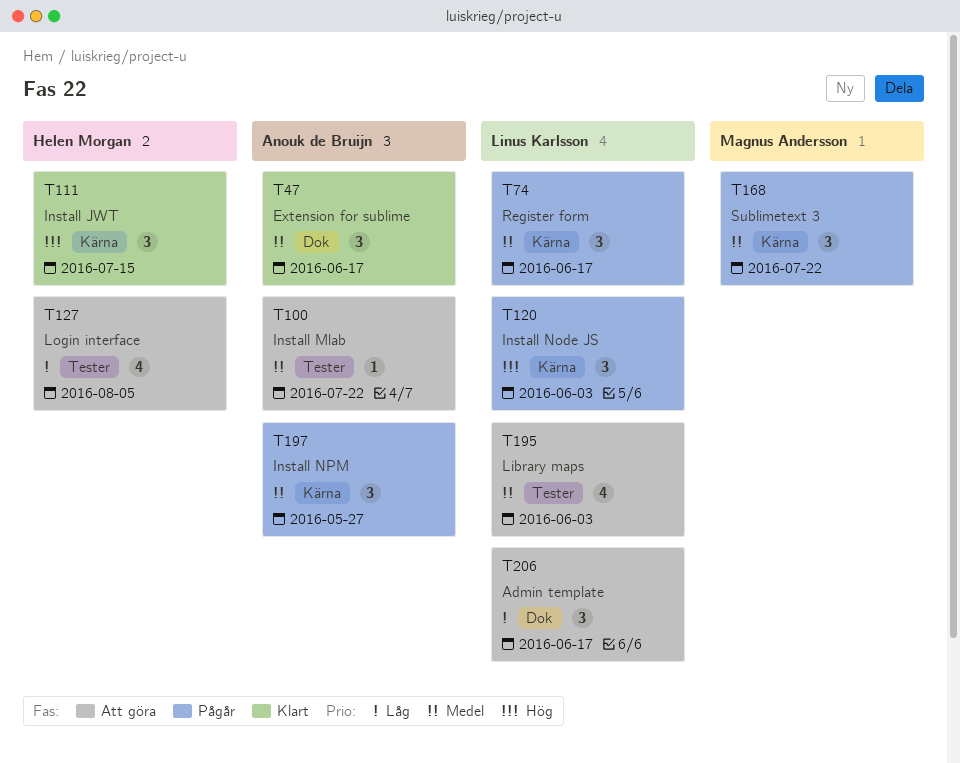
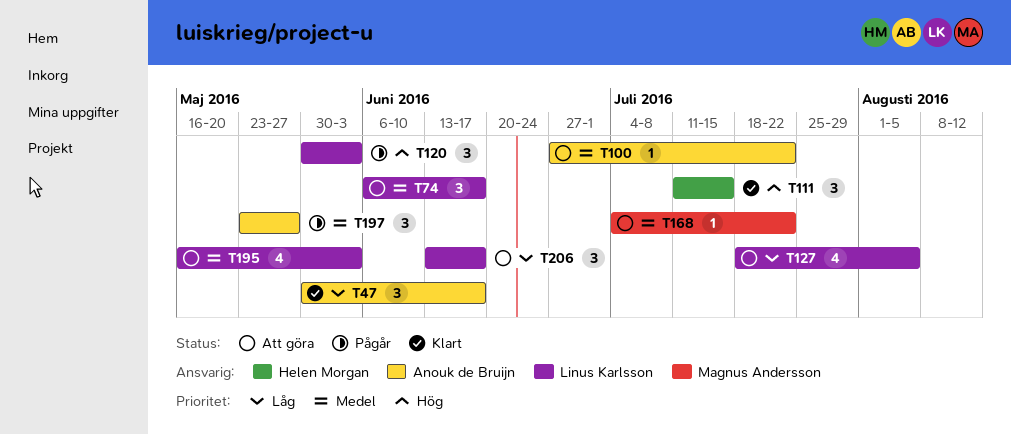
T47, priority: Medel -> Låg
T74, status: Pågår -> Att göra
T127, owner: Helen Morgan -> Linus Karlsson
T168, status: Pågår -> Att göra
T168, estimate: 3 -> 1

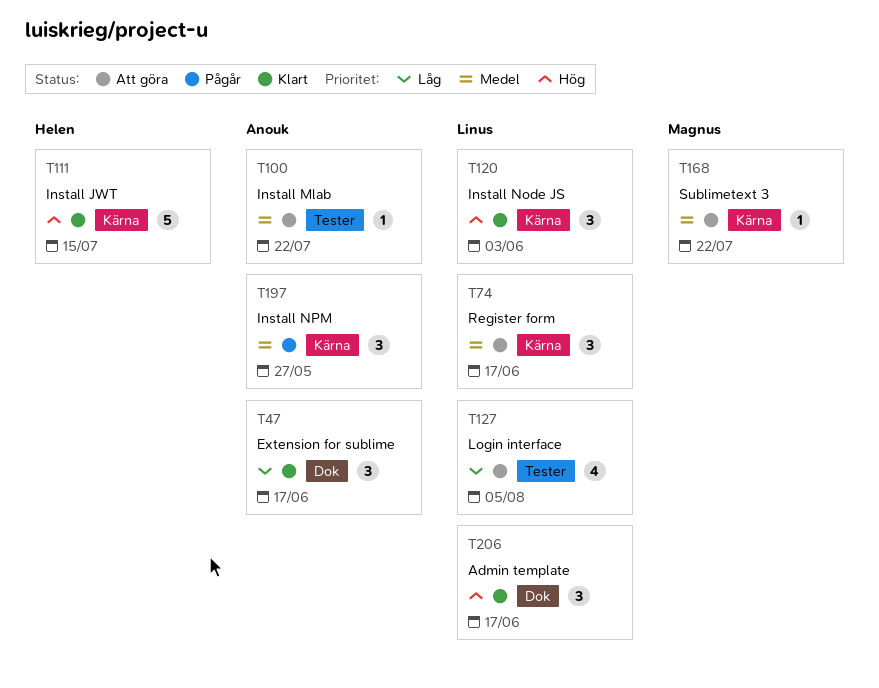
T111, estimate: 3 -> 5
T120, status: Pågår -> Klart
T195: present -> none
T206, status: Att göra -> Klart
T206, priority: Låg -> Hög

